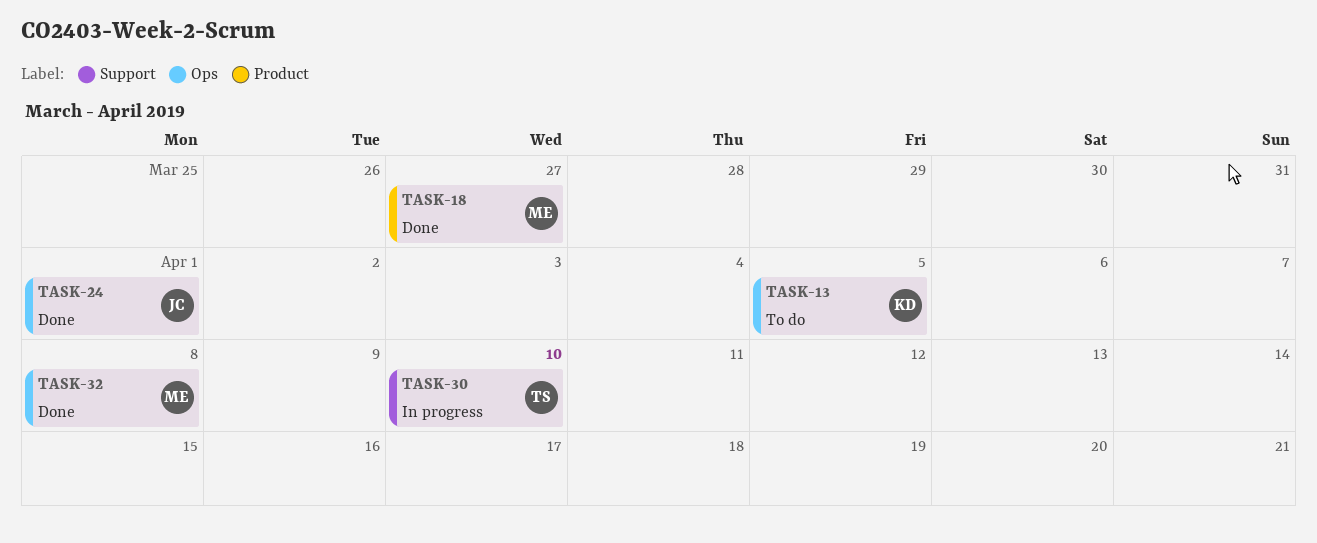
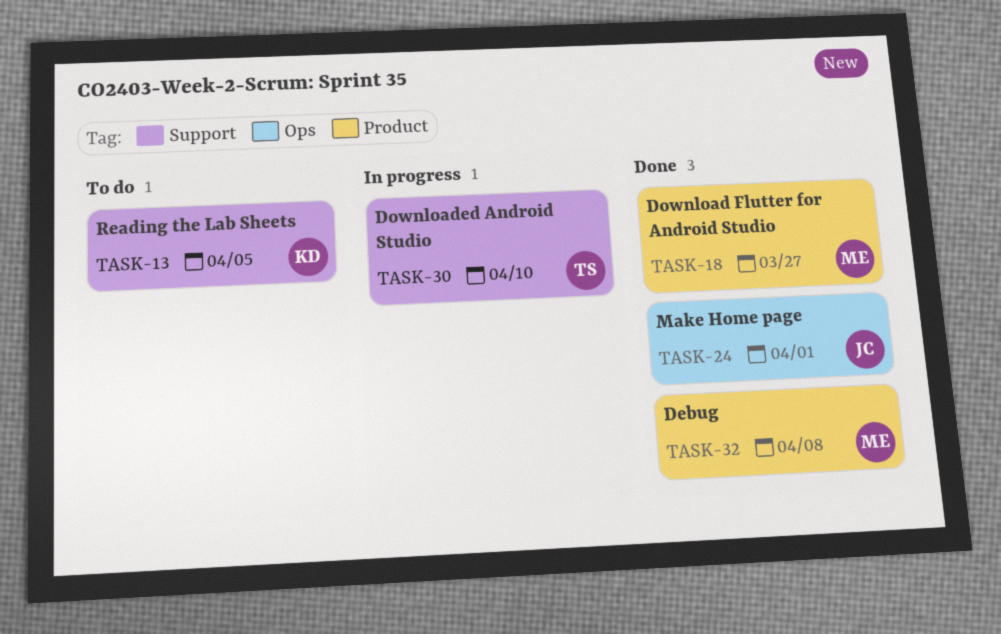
TASK-13, label: Ops -> Support
TASK-32, label: Ops -> Product

